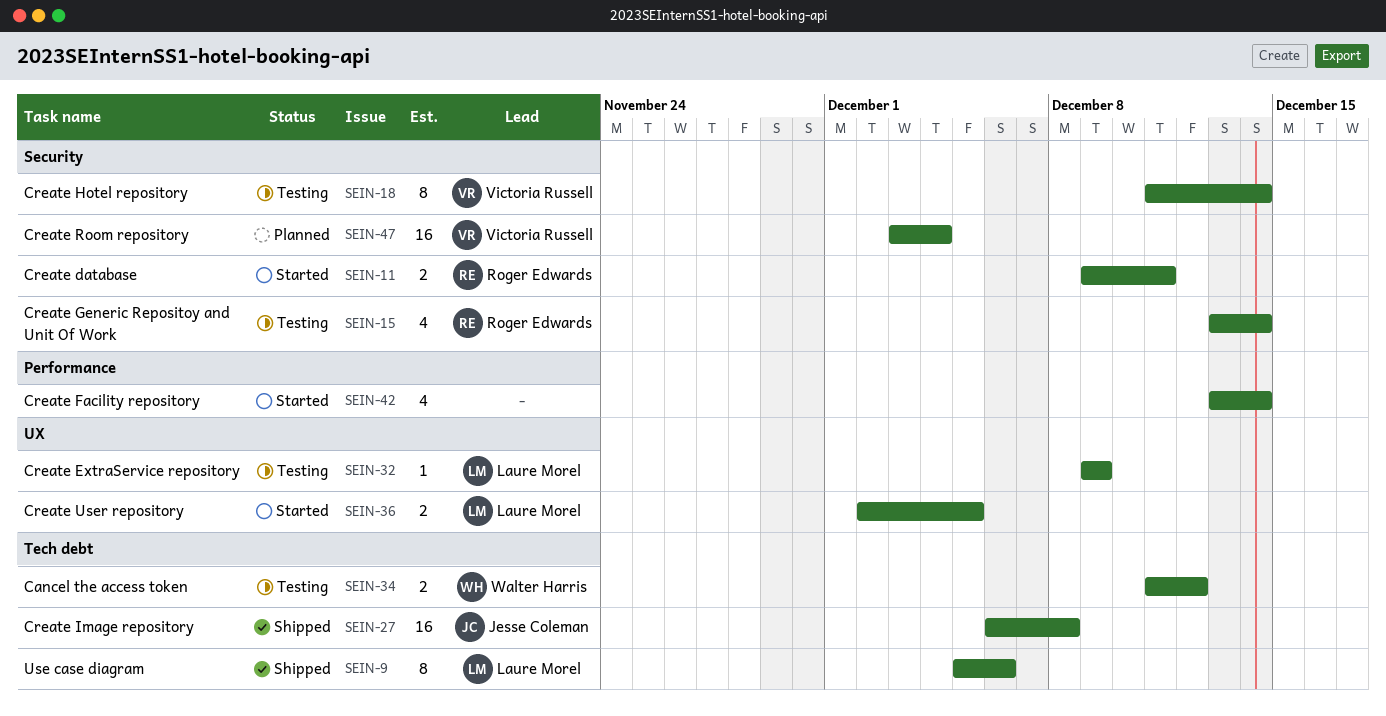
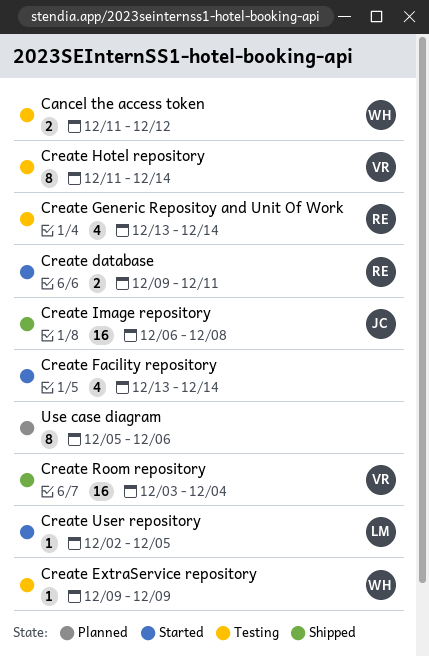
Create ExtraService repository, owner: Laure Morel -> Walter Harris
Create Room repository, status: Planned -> Shipped
Create User repository, estimate: 2 -> 1
Use case diagram, status: Shipped -> Planned
Use case diagram, owner: Laure Morel -> none

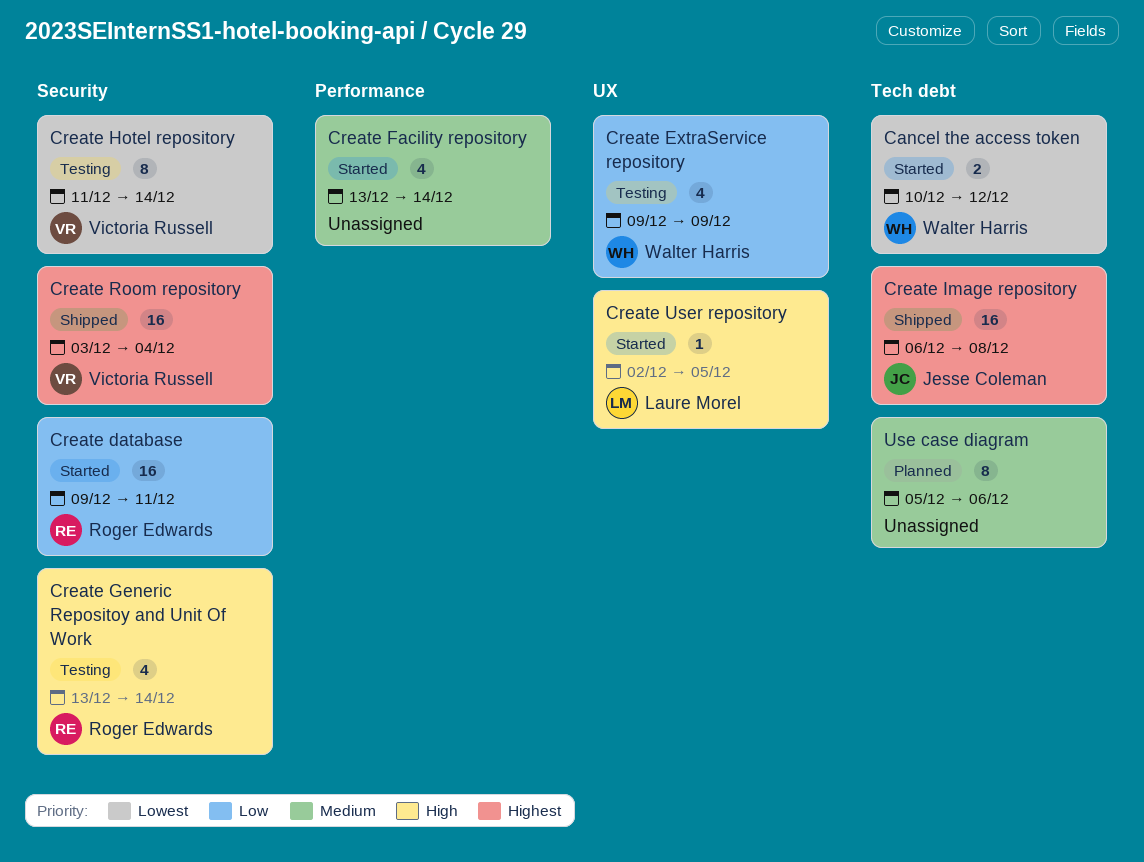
Cancel the access token, status: Testing -> Started
Cancel the access token, start: Dec 11 -> Dec 10
Create database, estimate: 2 -> 16
Create ExtraService repository, estimate: 1 -> 4

